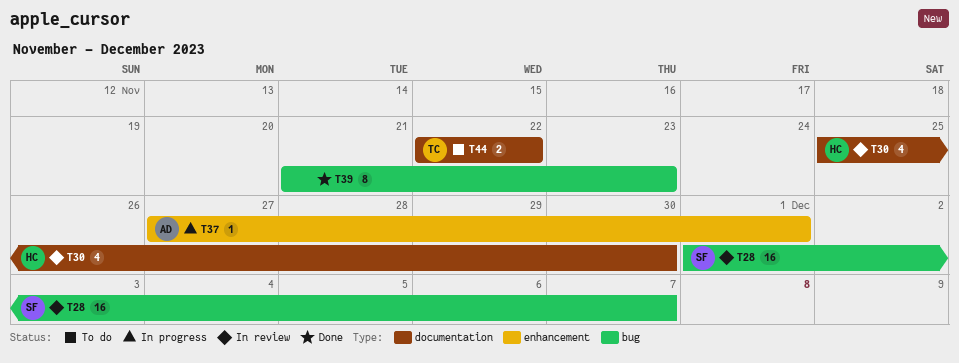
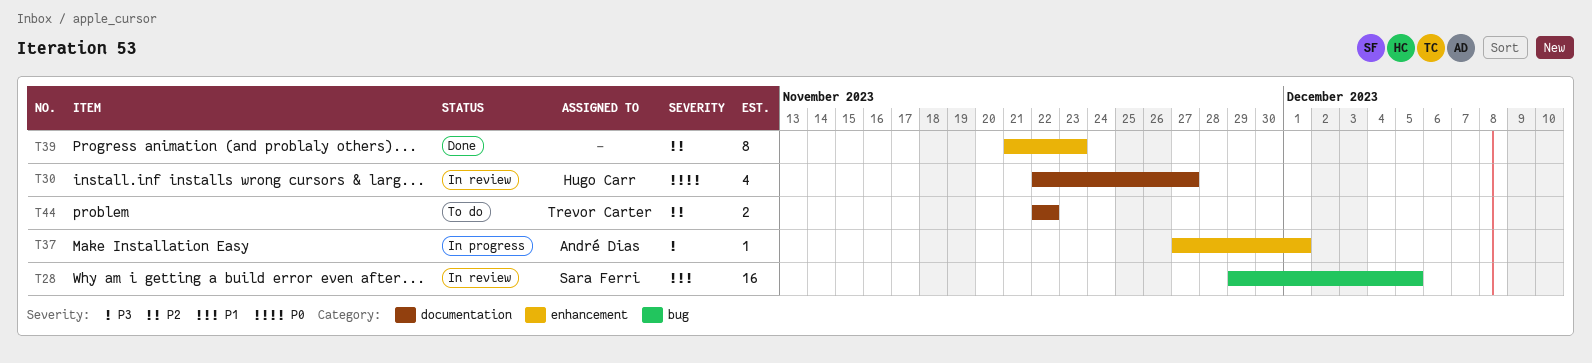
T28, start: Dec 1 -> Nov 29
T28, due: Dec 7 -> Dec 5
T30, start: Nov 25 -> Nov 22
T30, due: Nov 30 -> Nov 27
T39, label: bug -> enhancement

